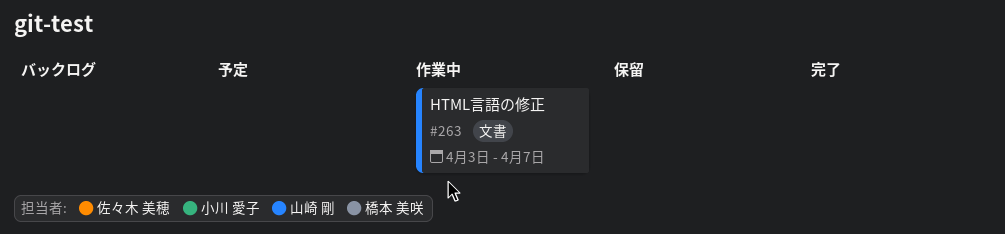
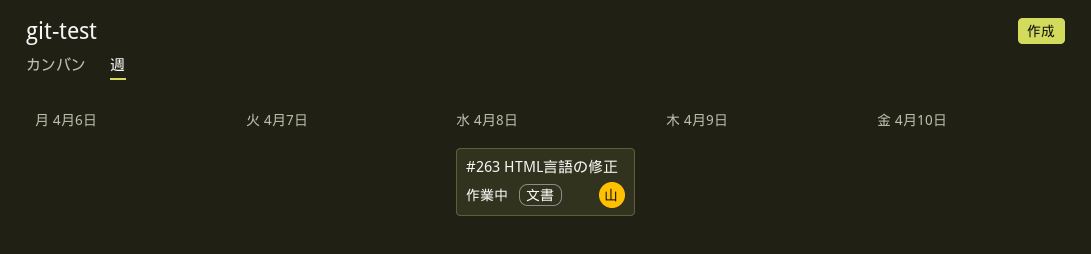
#263, due: Apr 7 -> Apr 8

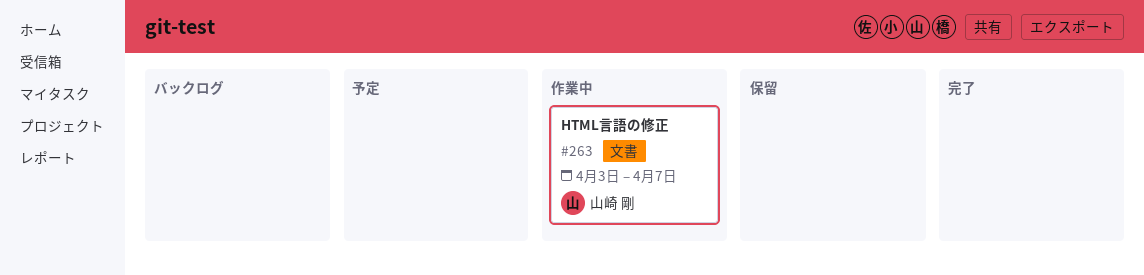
#263, due: Apr 8 -> Apr 7

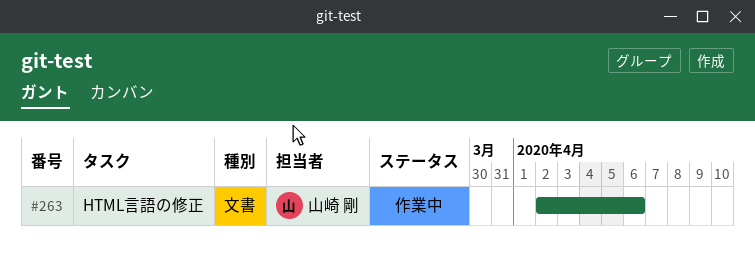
#263, start: Apr 3 -> Apr 2
#263, due: Apr 7 -> Apr 6

